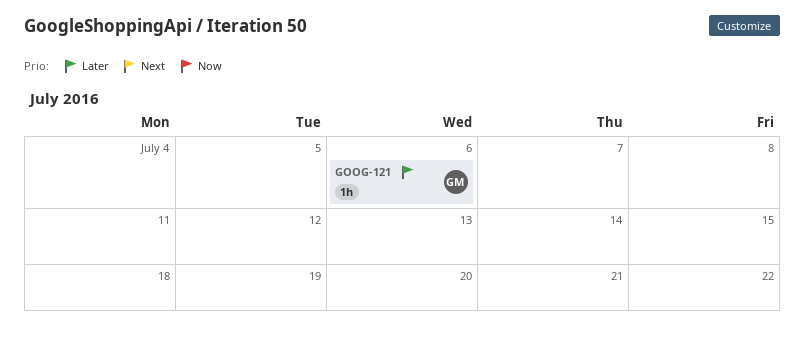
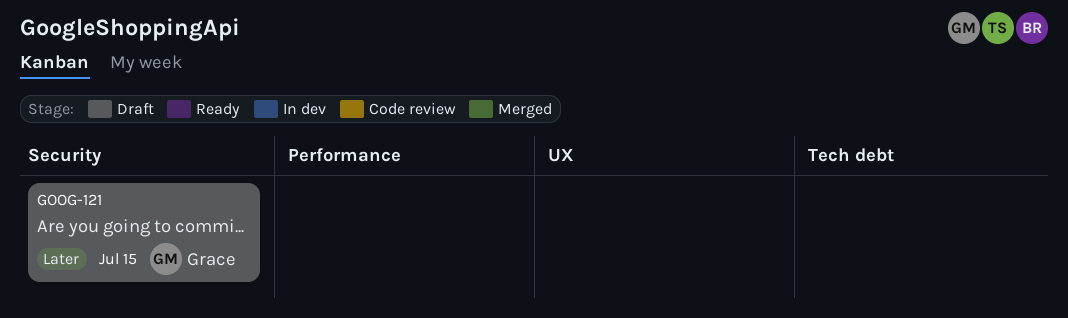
GOOG-121, due: Jul 6 -> Jul 15

